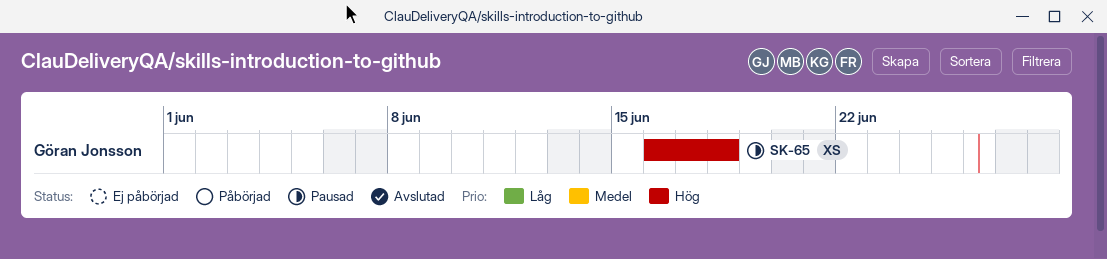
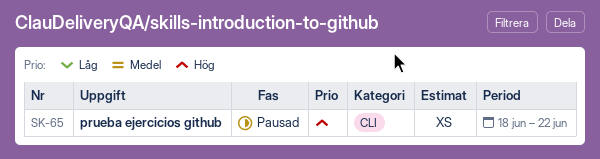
SK-65, start: Jun 16 -> Jun 18
SK-65, due: Jun 18 -> Jun 22

